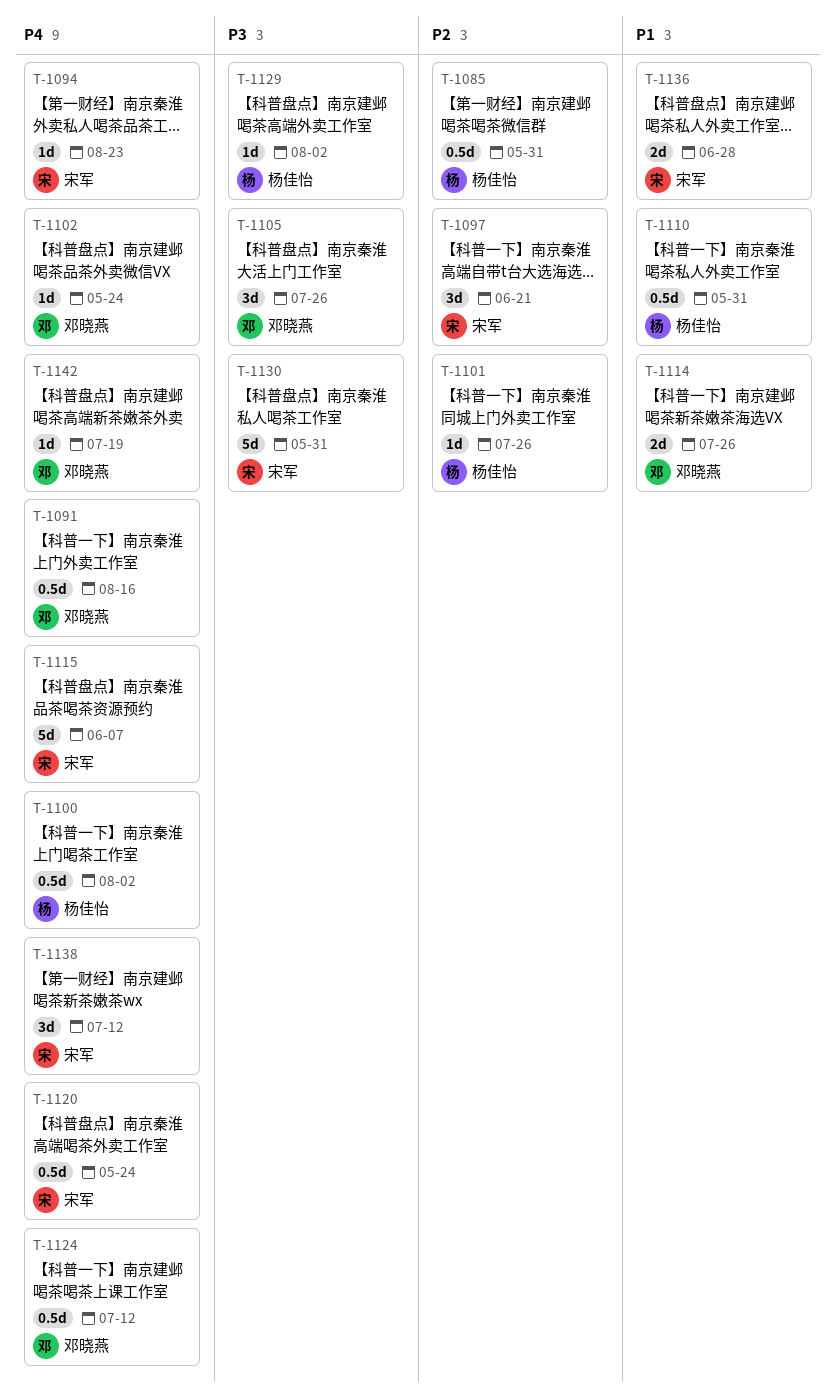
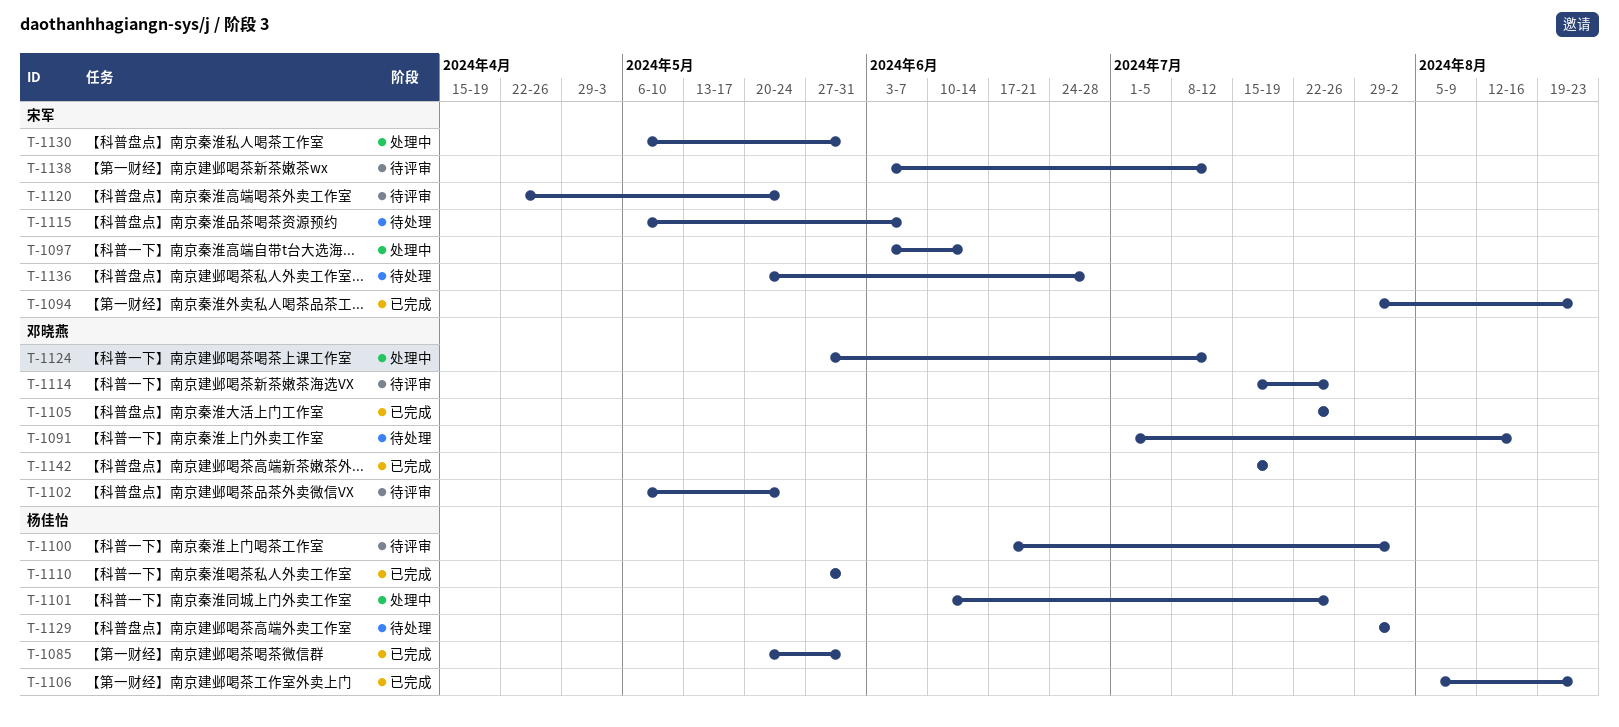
T-1097, due: Jun 21 -> Jun 14
T-1106: none -> present

